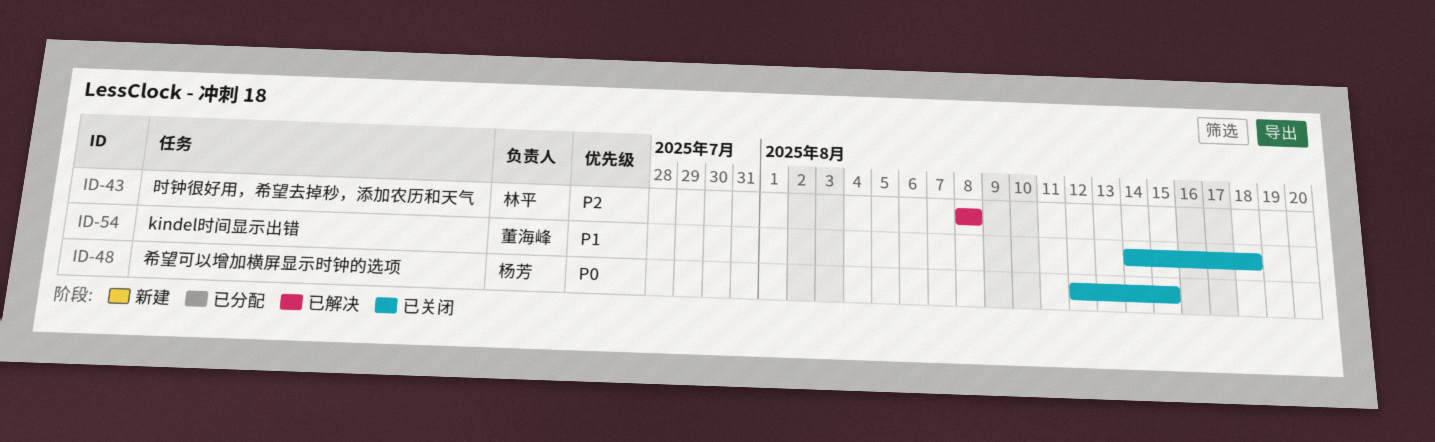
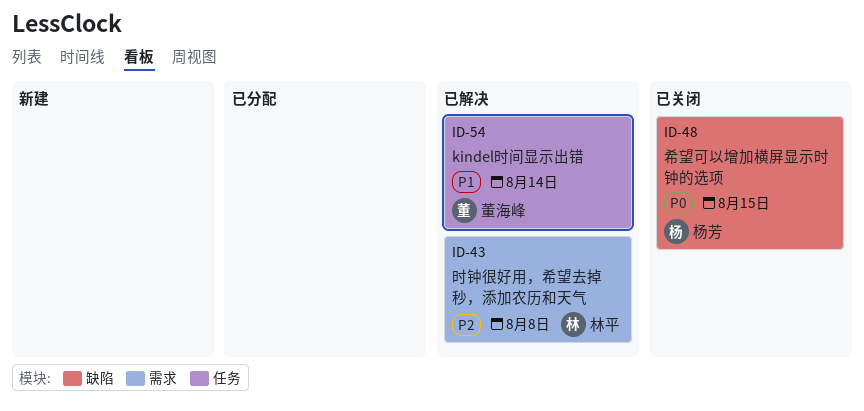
ID-54, status: 已关闭 -> 已解决
ID-54, due: Aug 18 -> Aug 14

